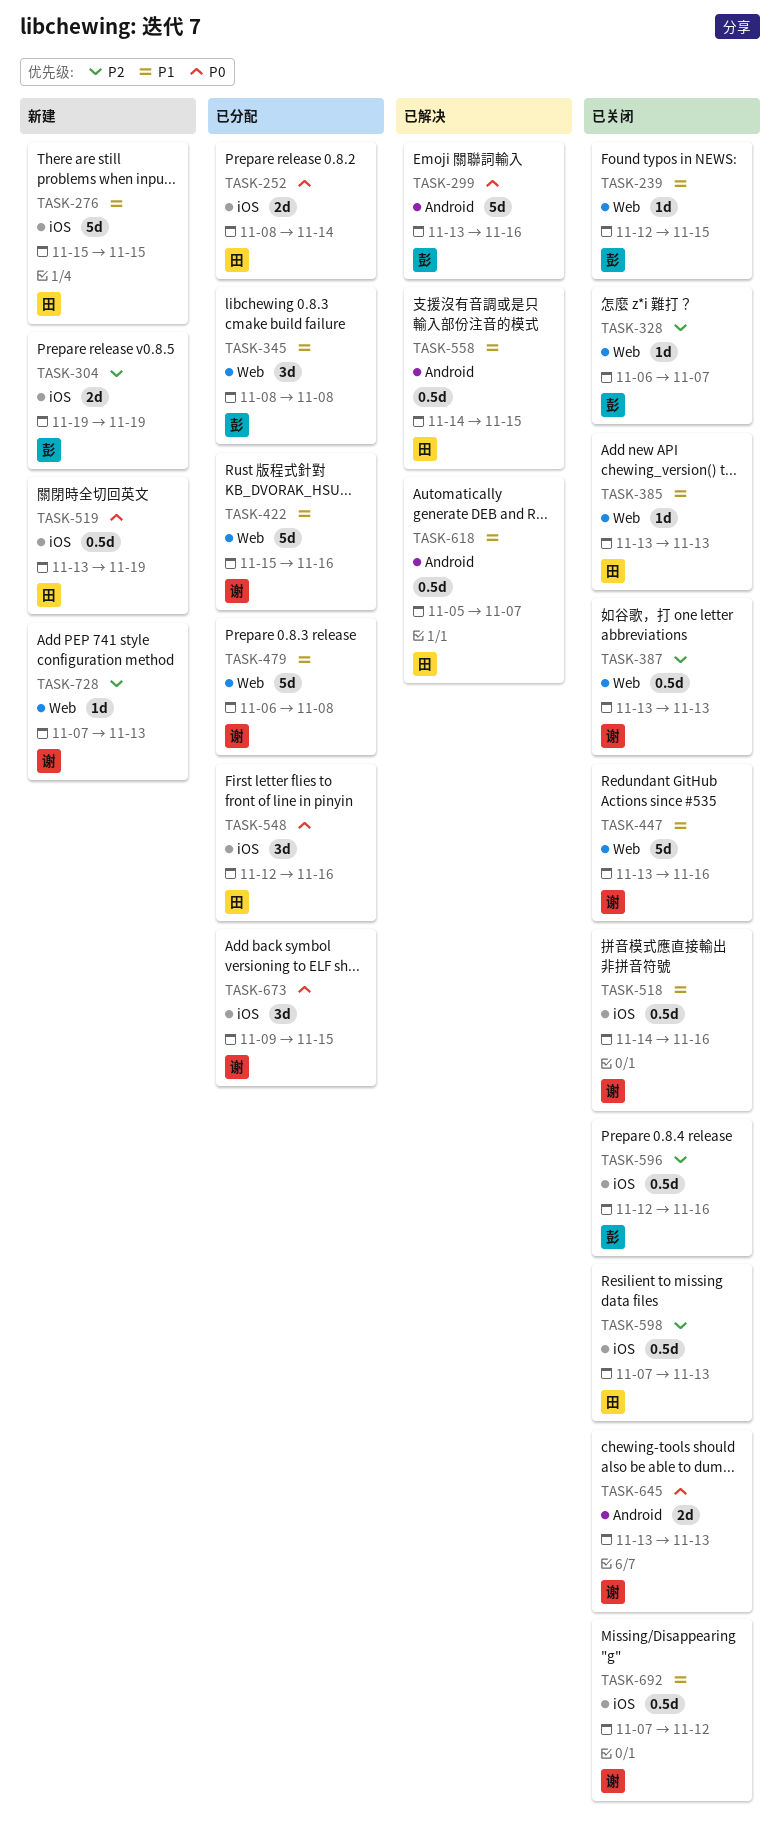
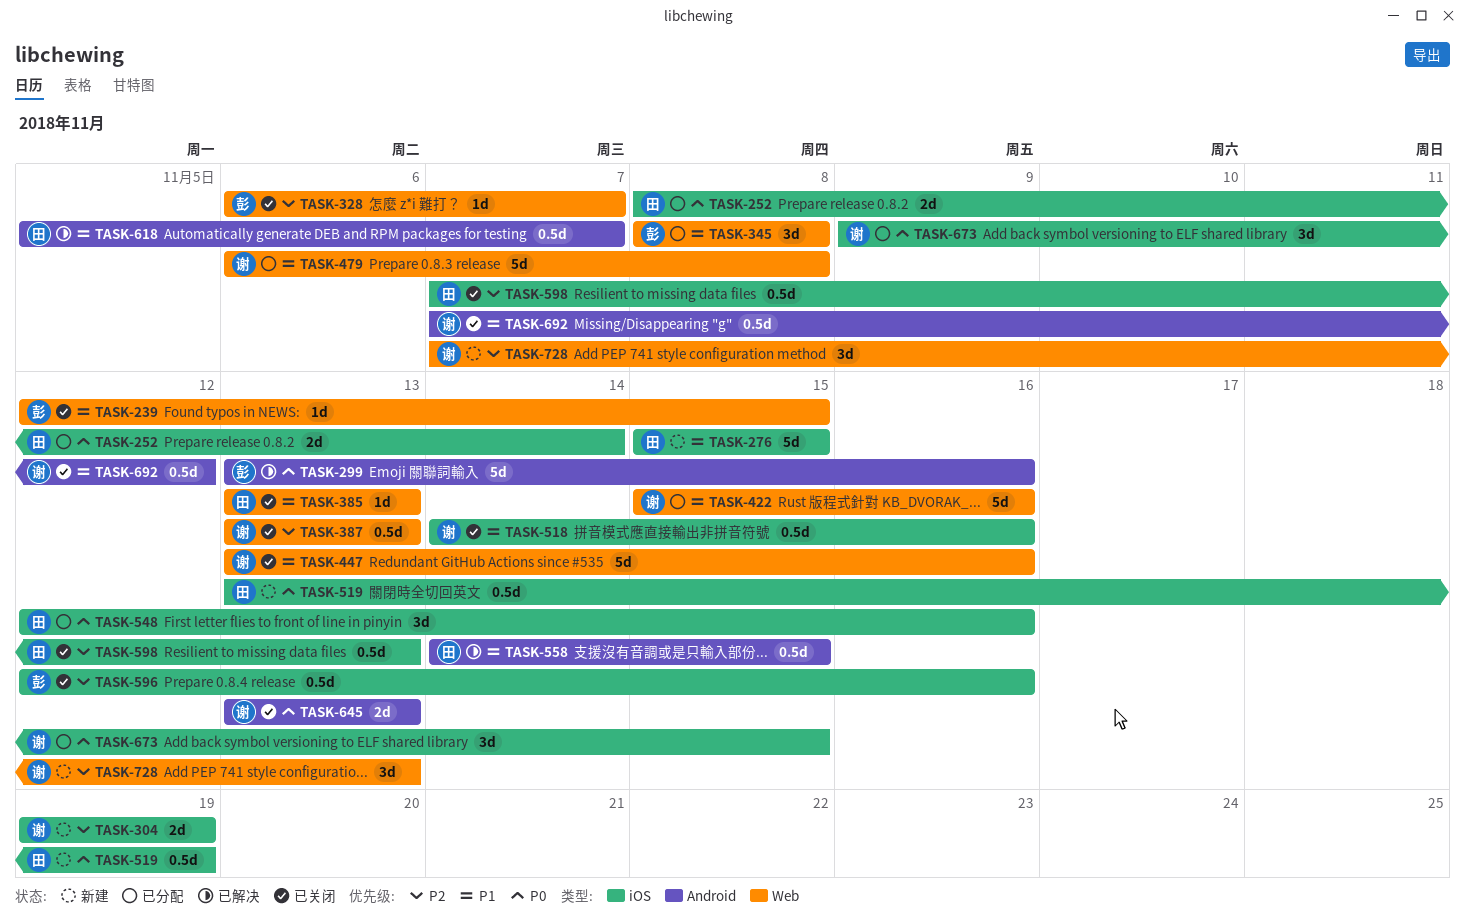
TASK-304, owner: 彭 -> 谢
TASK-692, label: iOS -> Android
TASK-728, estimate: 1d -> 3d

